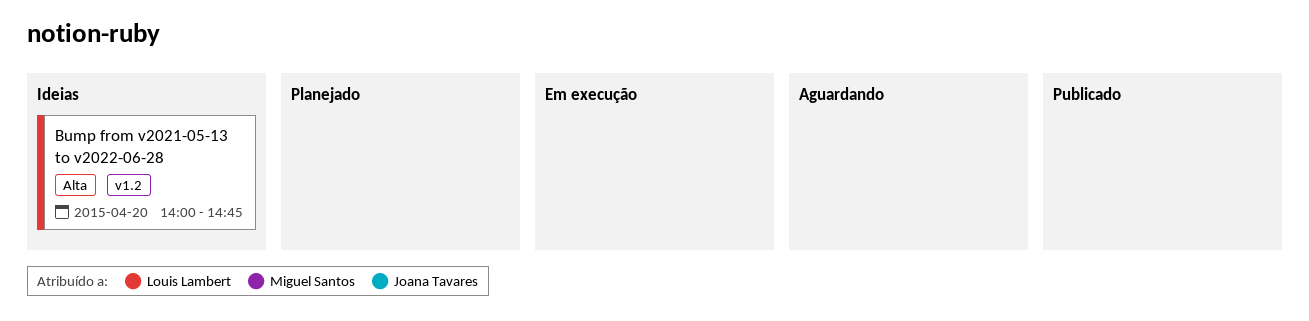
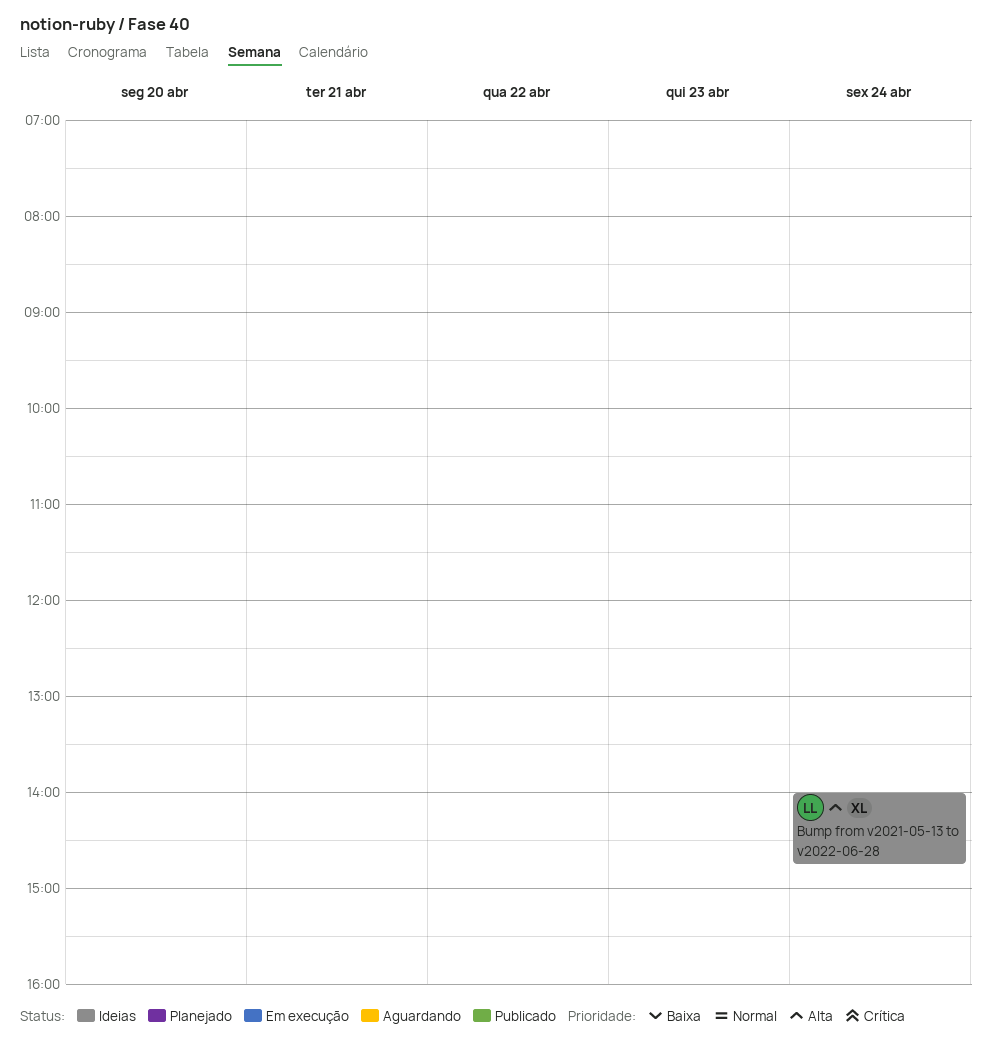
Bump from v2021-05-13 to v2022-06-28, day: Apr 20 -> Apr 24

